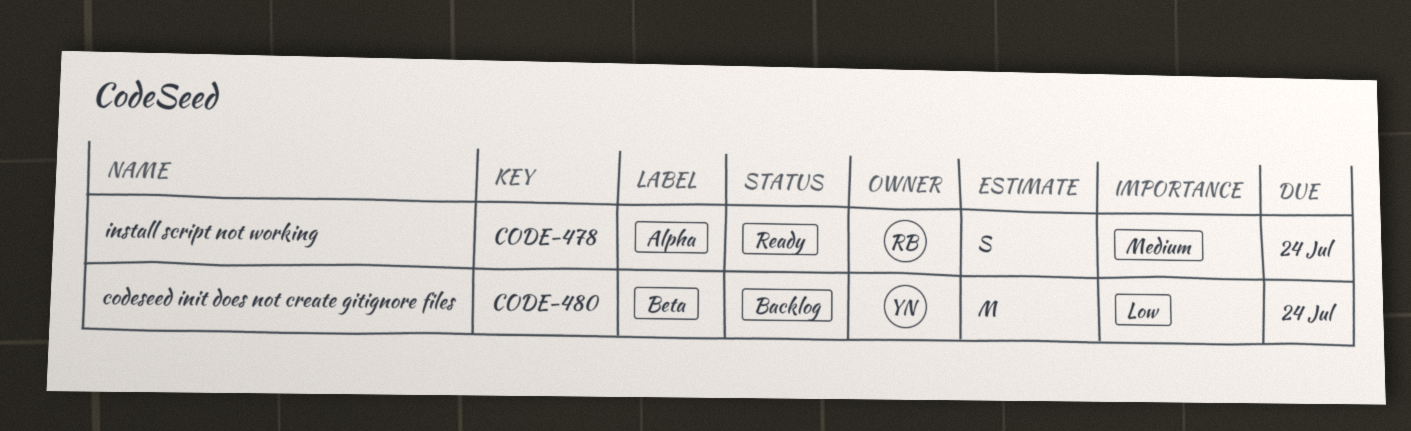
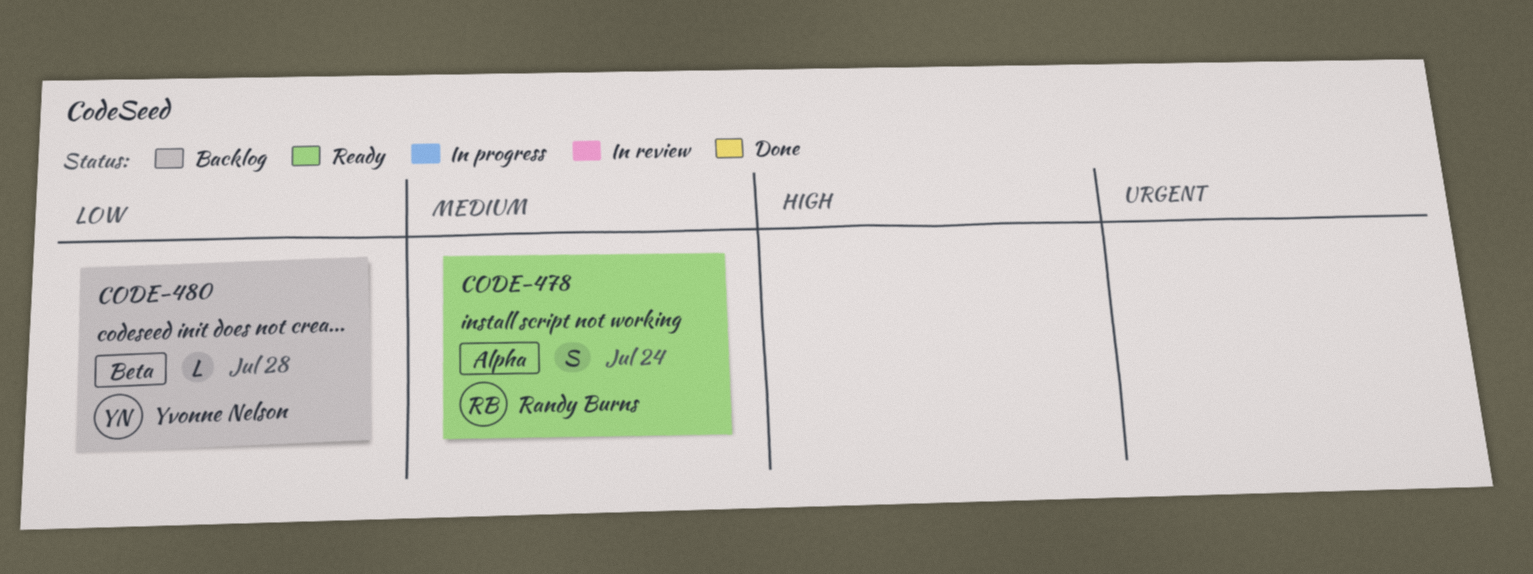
CODE-480, estimate: M -> L
CODE-480, due: Jul 24 -> Jul 28

